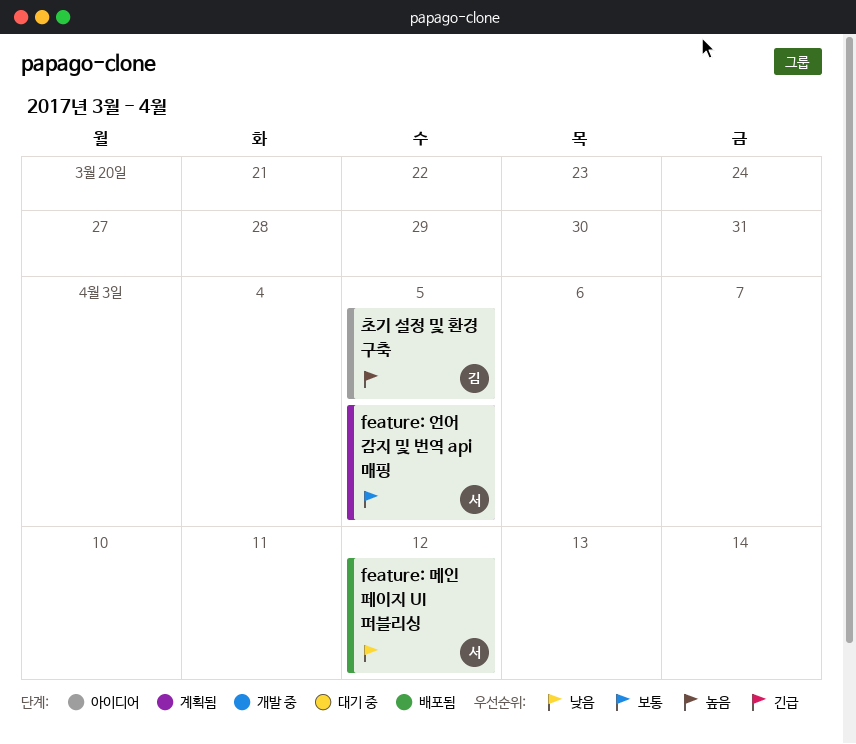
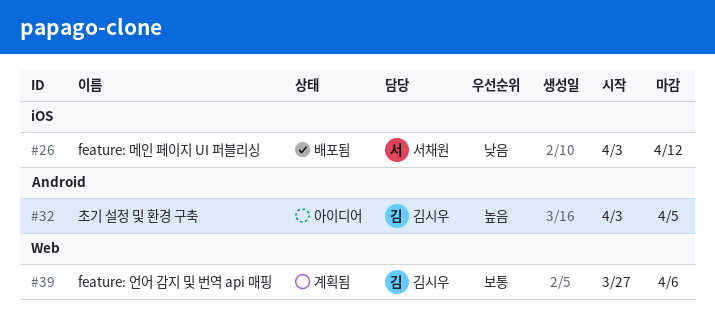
feature: 언어 감지 및 번역 api 매핑, owner: 서채원 -> 김시우
feature: 언어 감지 및 번역 api 매핑, due: Apr 5 -> Apr 6

